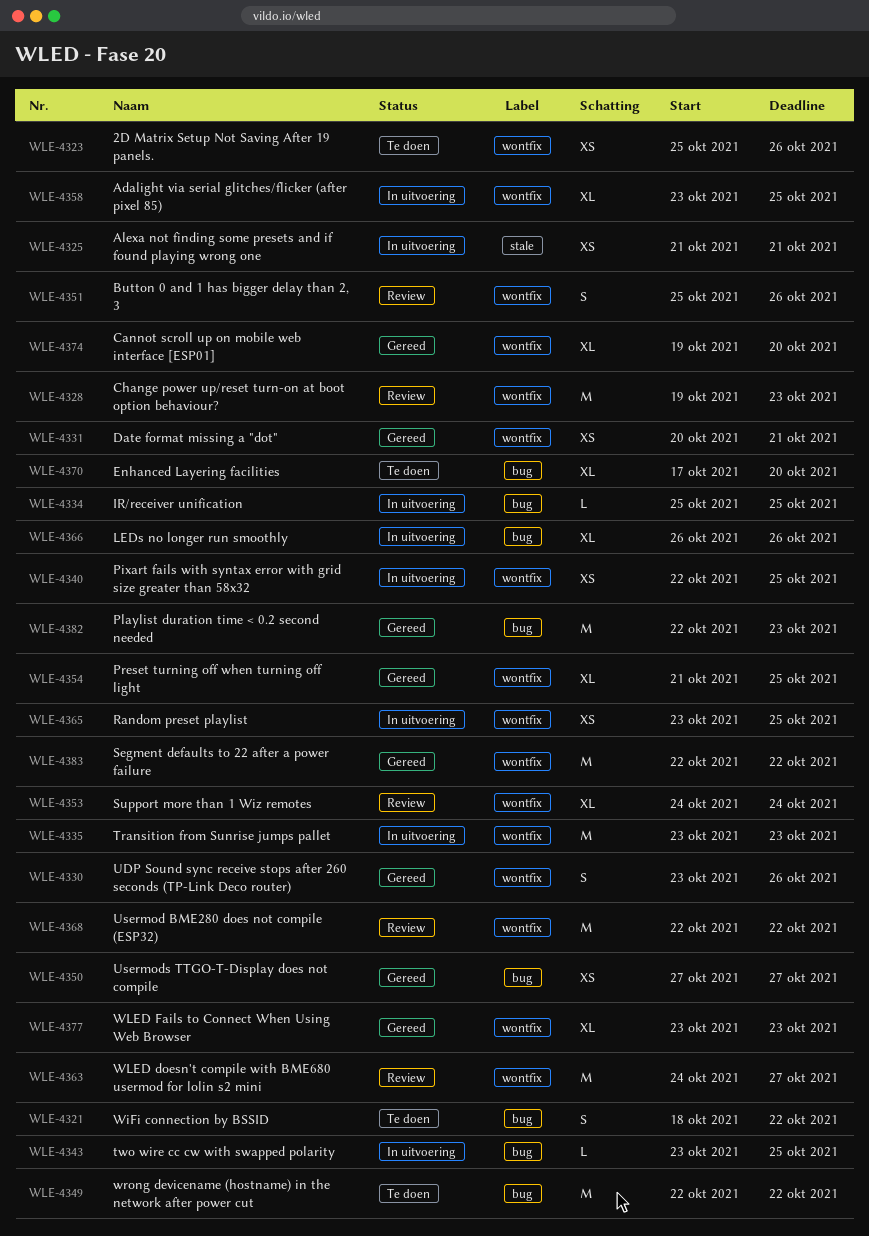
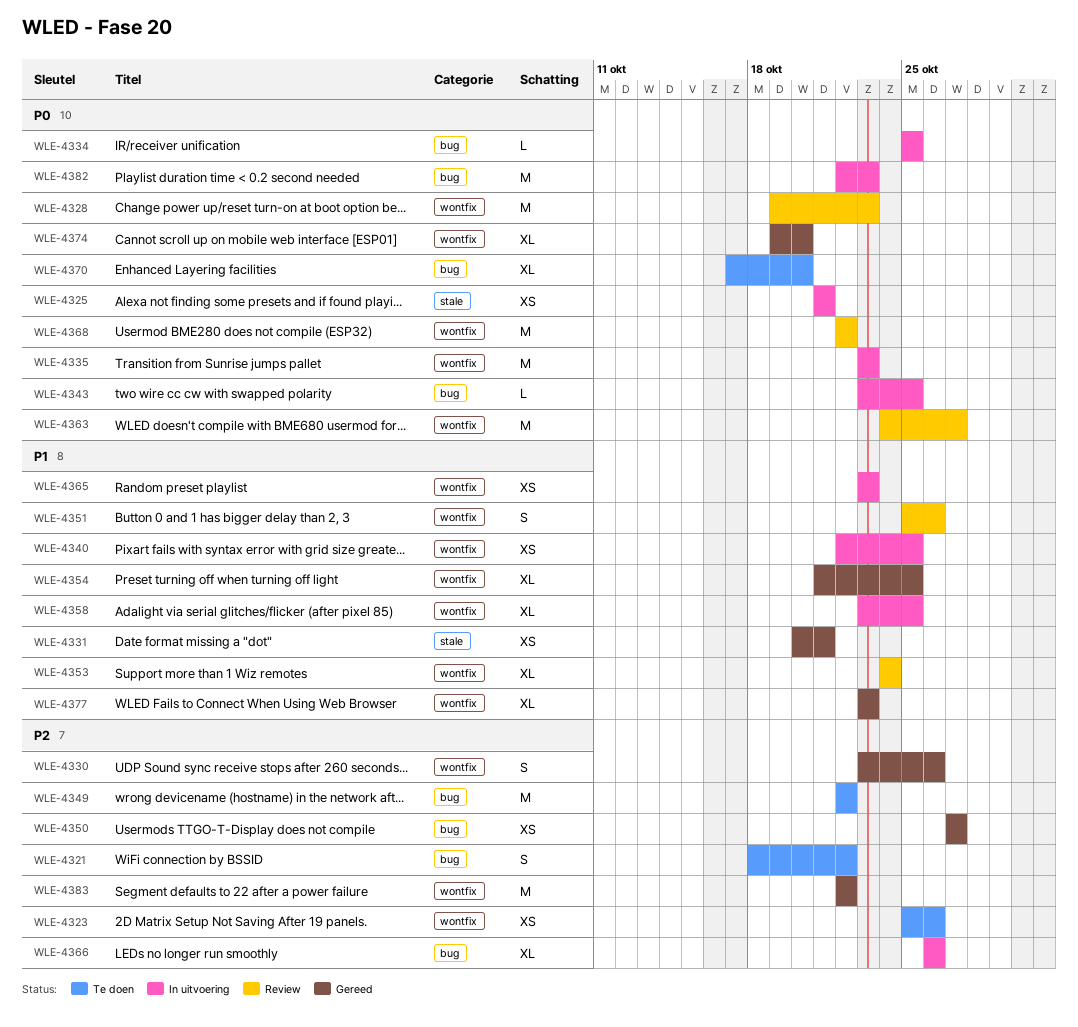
WLE-4331, label: wontfix -> stale
WLE-4365, due: Oct 25 -> Oct 23
WLE-4382, status: Gereed -> In uitvoering

